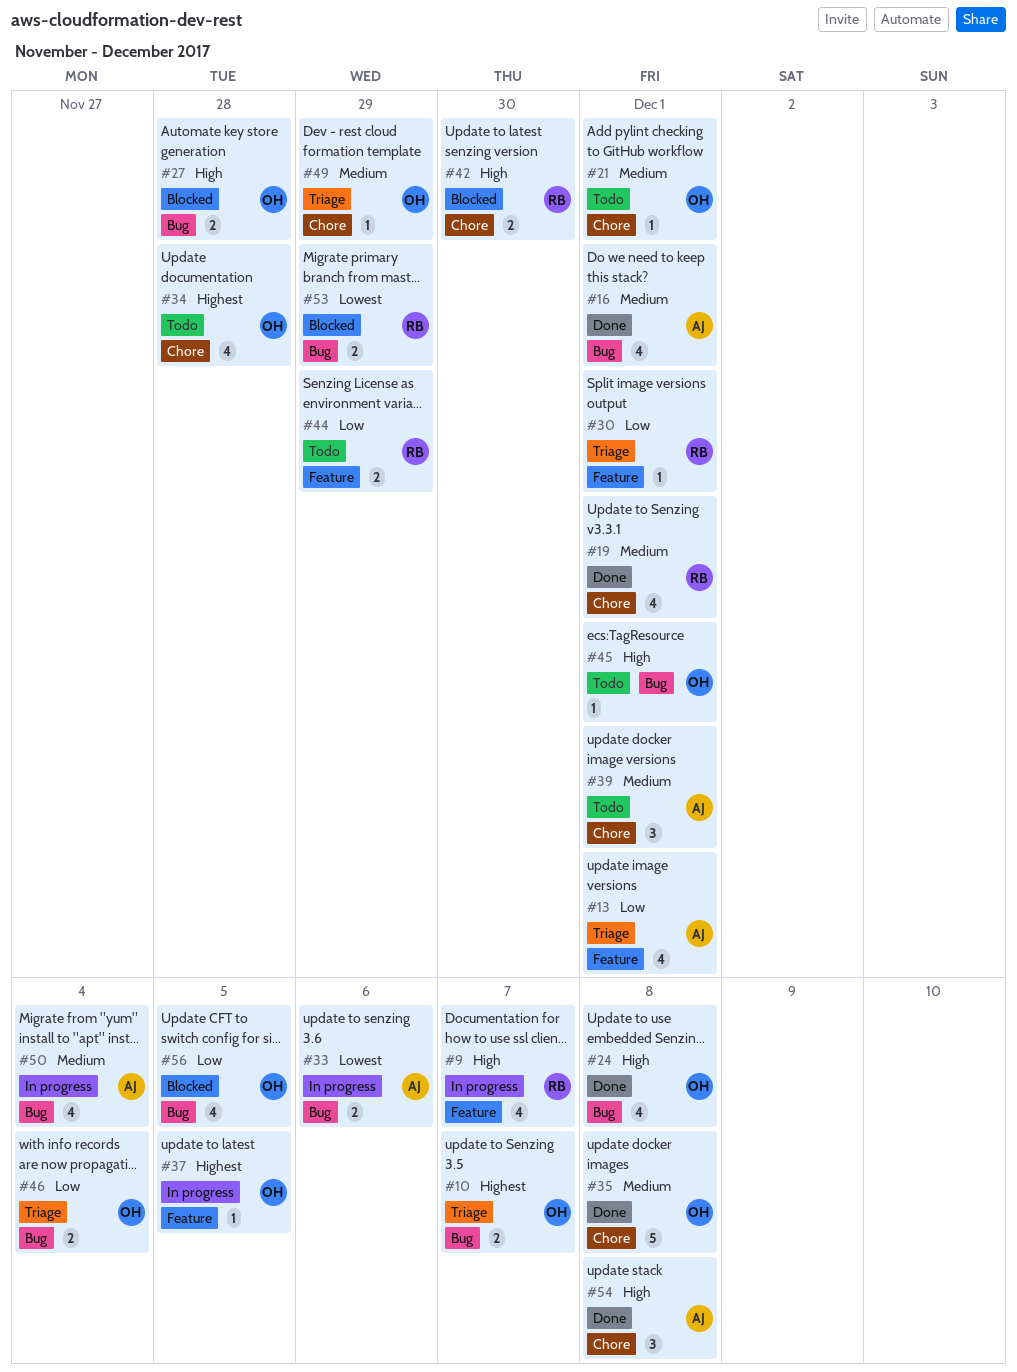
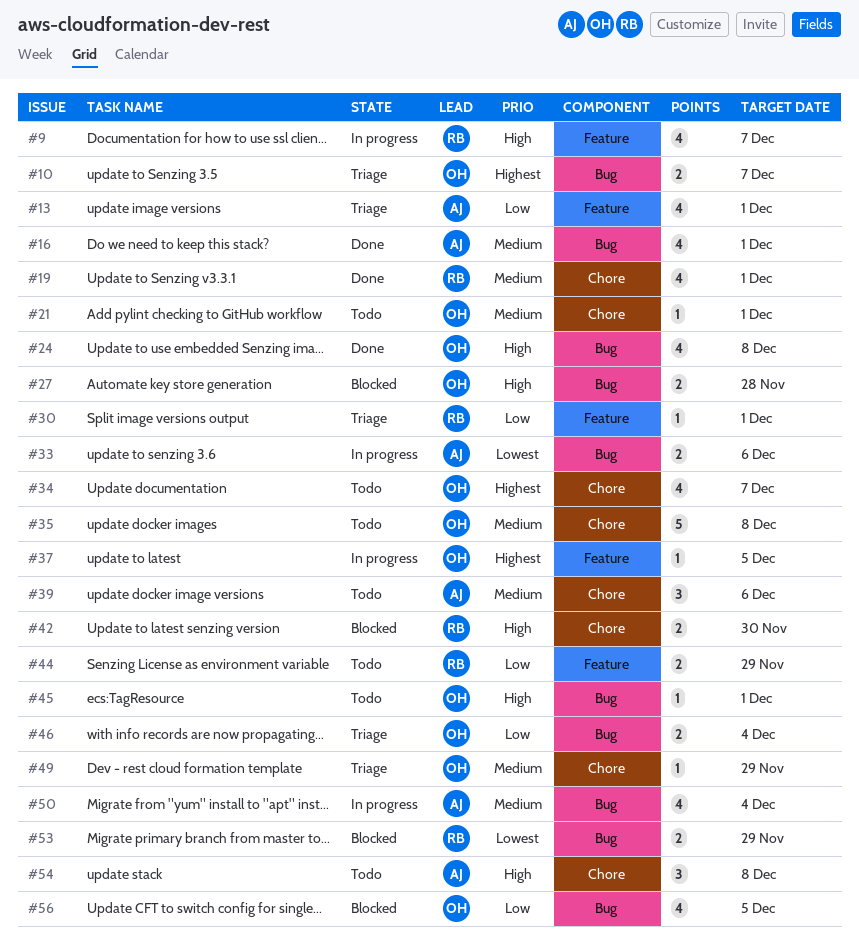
#34, due: Nov 28 -> Dec 7
#35, status: Done -> Todo
#39, due: Dec 1 -> Dec 6
#54, status: Done -> Todo

